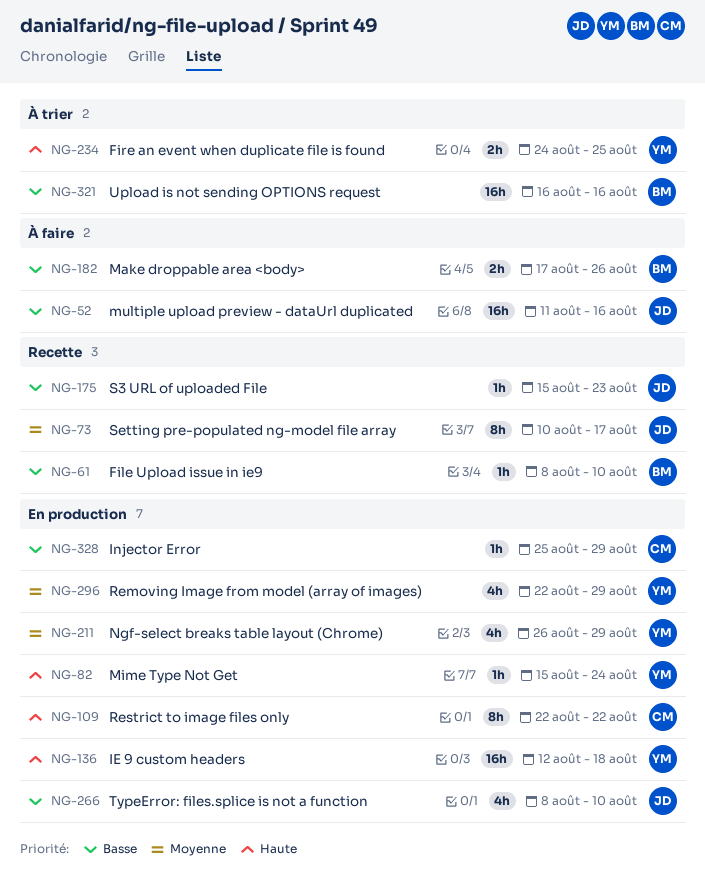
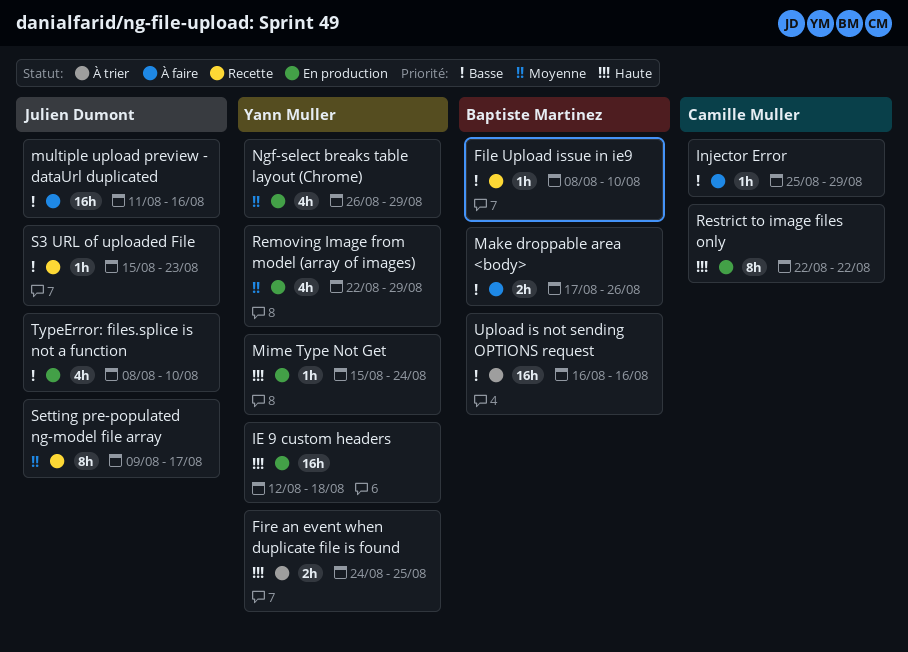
Injector Error, status: En production -> À faire
Setting pre-populated ng-model file array, start: Aug 10 -> Aug 9

